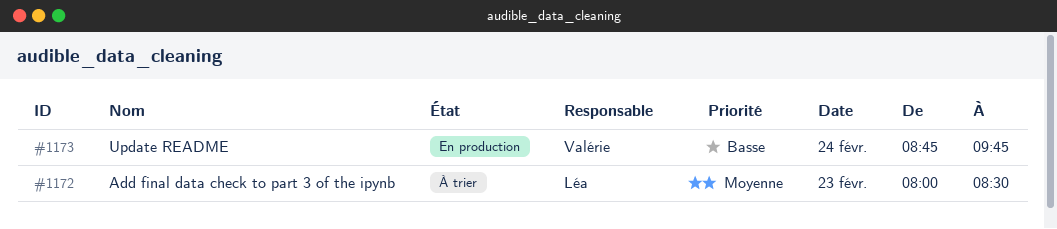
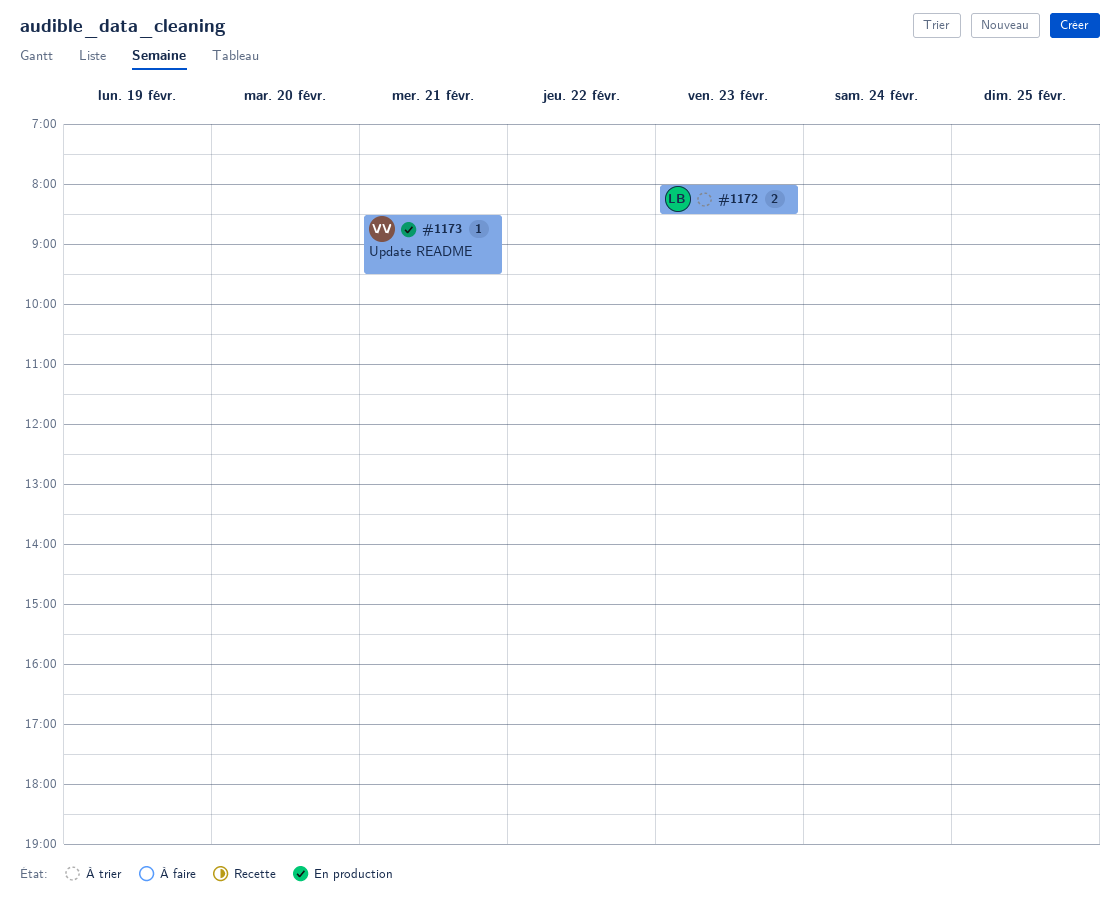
#1173, day: Feb 24 -> Feb 21
#1173, begins: 08:45 -> 08:30
#1173, ends: 09:45 -> 09:30

